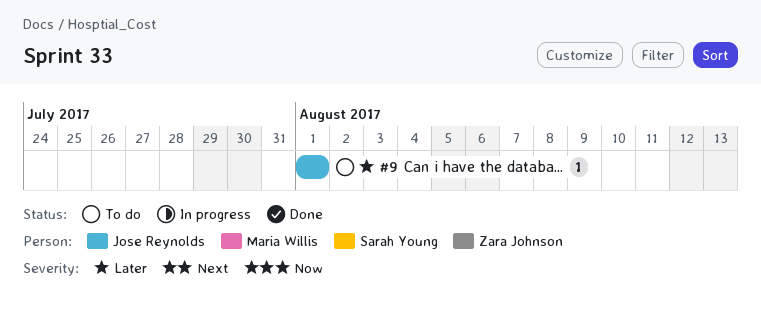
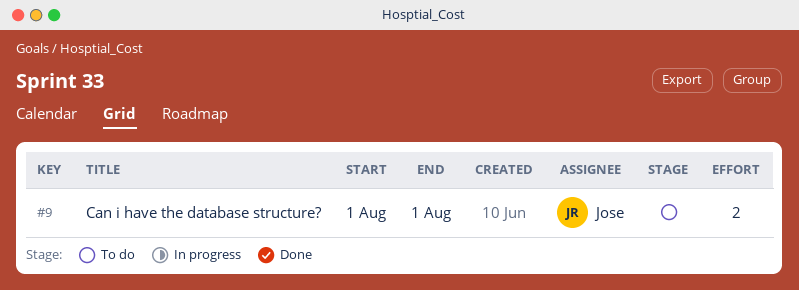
#9, estimate: 1 -> 2

